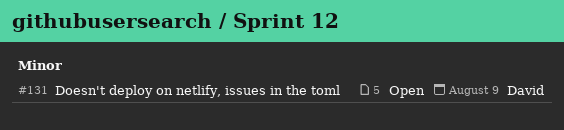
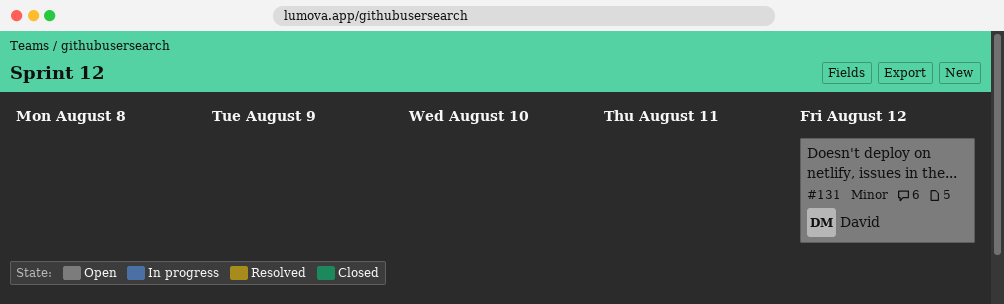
#131, due: Aug 9 -> Aug 12

